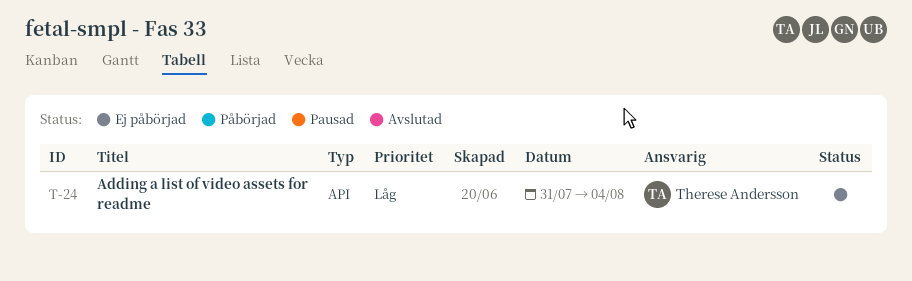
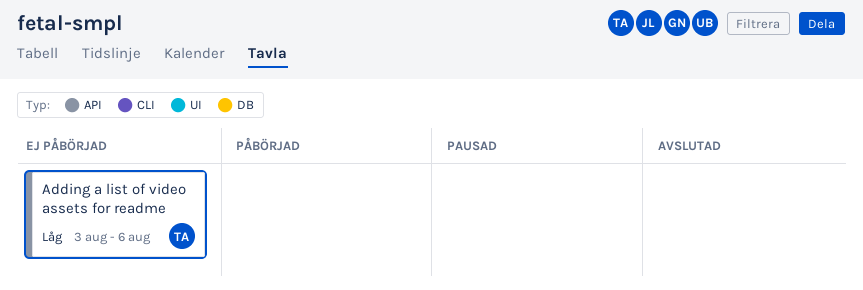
Adding a list of video assets for readme, start: Jul 31 -> Aug 3
Adding a list of video assets for readme, due: Aug 4 -> Aug 6

